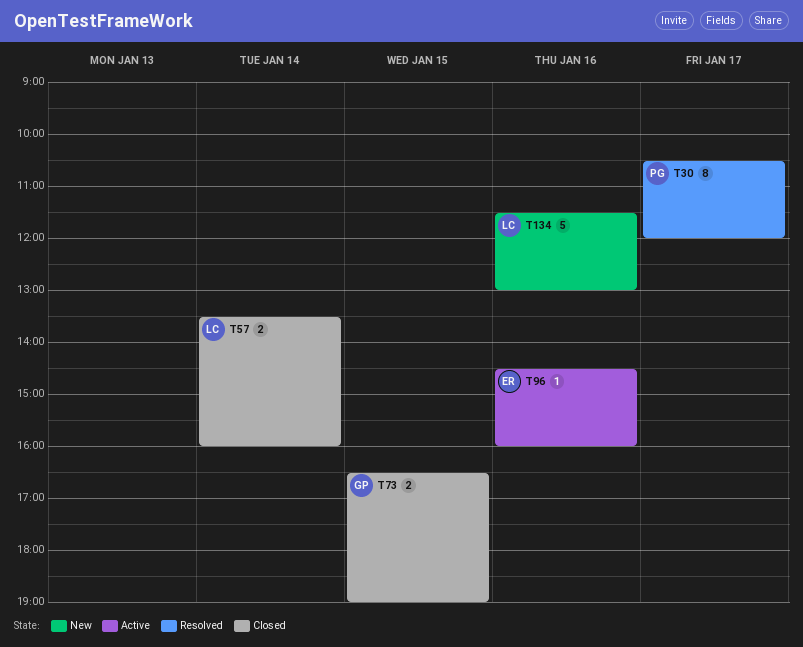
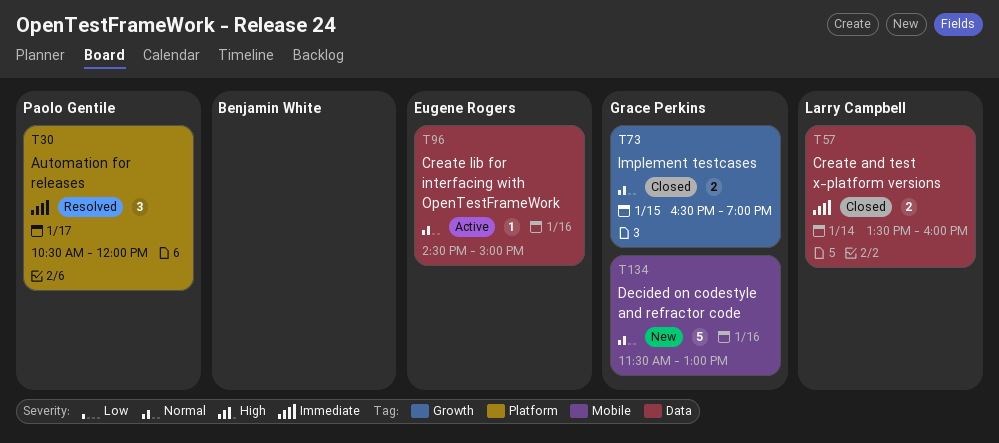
T30, estimate: 8 -> 3
T96, ends: 16:00 -> 15:00
T134, owner: Larry Campbell -> Grace Perkins

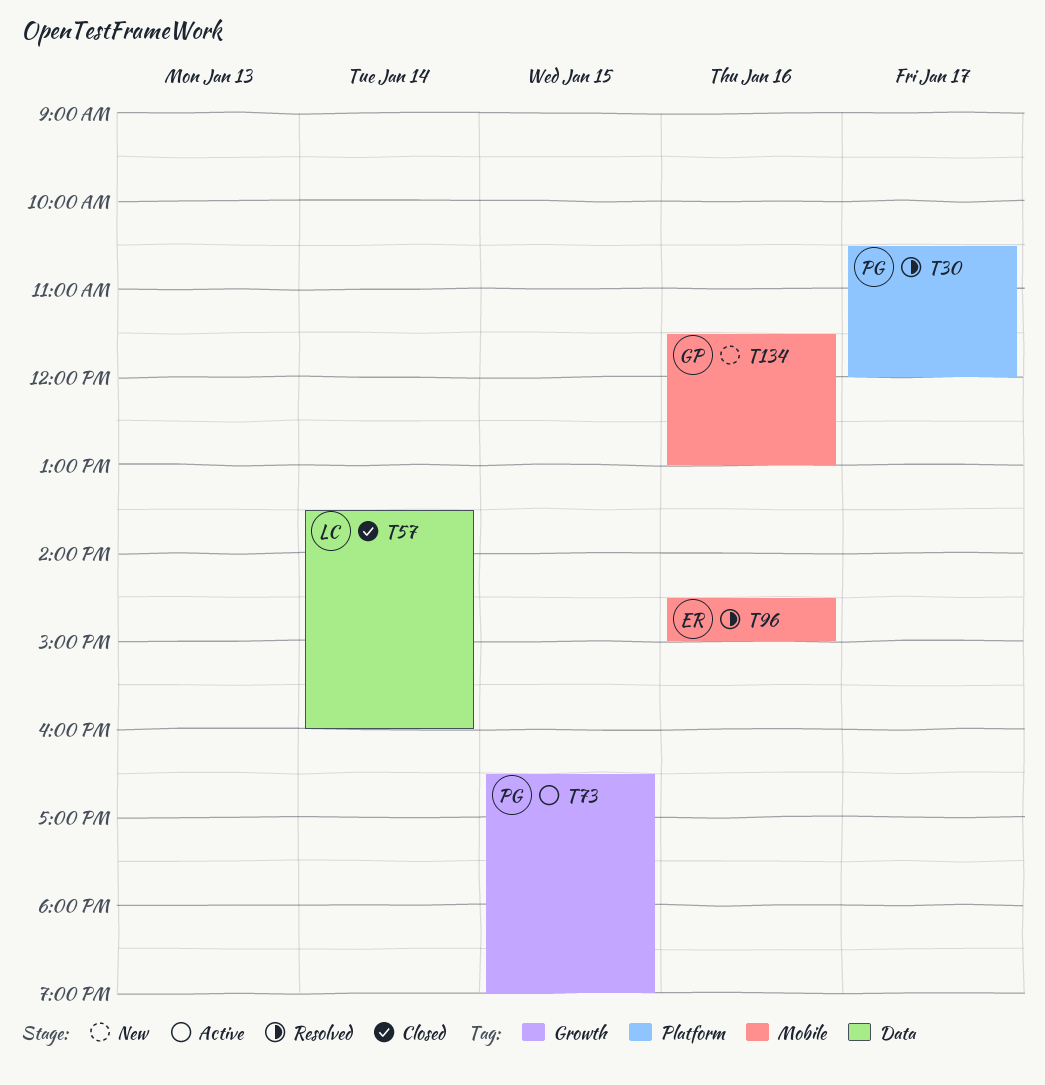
T73, status: Closed -> Active
T73, owner: Grace Perkins -> Paolo Gentile
T96, status: Active -> Resolved
T96, label: Data -> Mobile

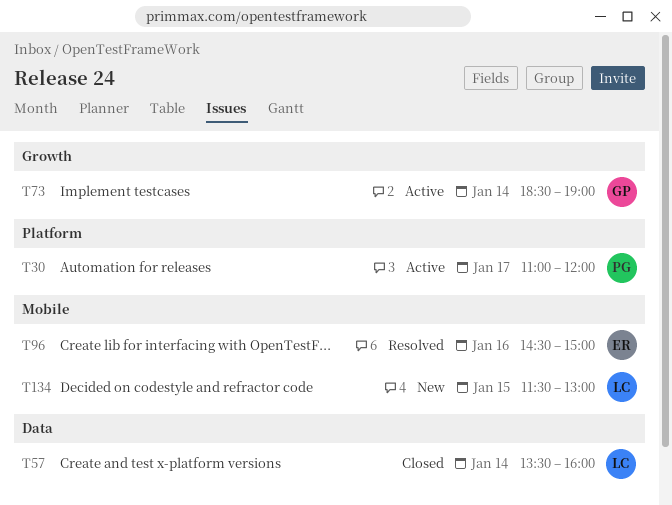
T30, status: Resolved -> Active
T30, begins: 10:30 -> 11:00
T73, owner: PG -> GP
T73, day: Jan 15 -> Jan 14
T73, begins: 16:30 -> 18:30
T134, owner: GP -> LC
T134, day: Jan 16 -> Jan 15

